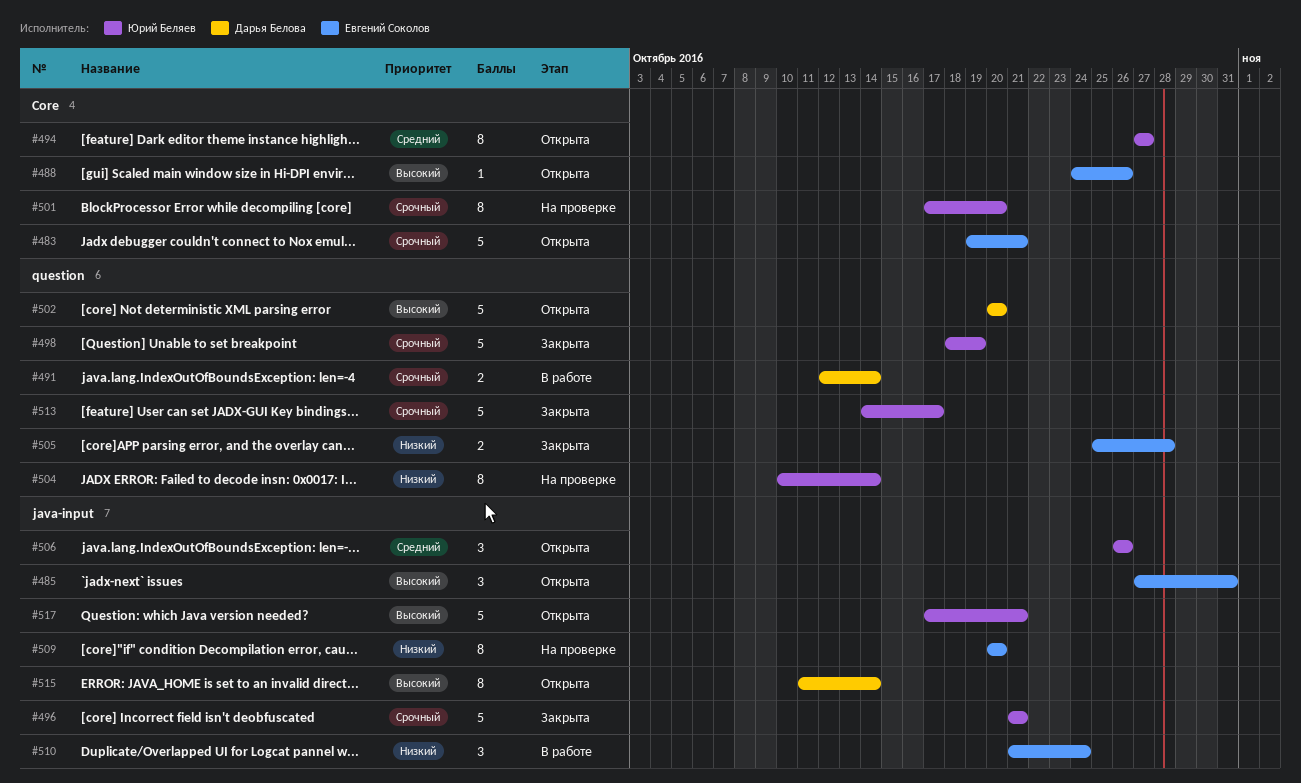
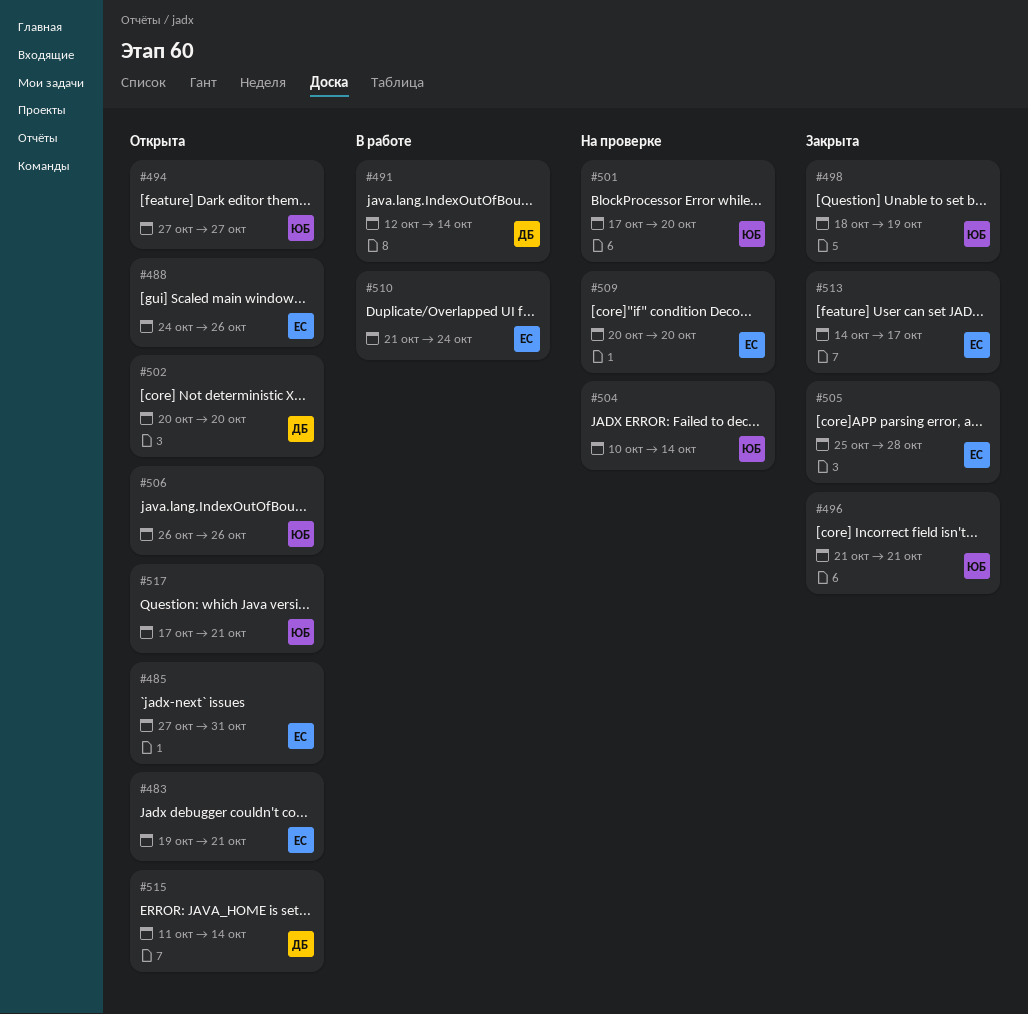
#513, owner: Юрий Беляев -> Евгений Соколов

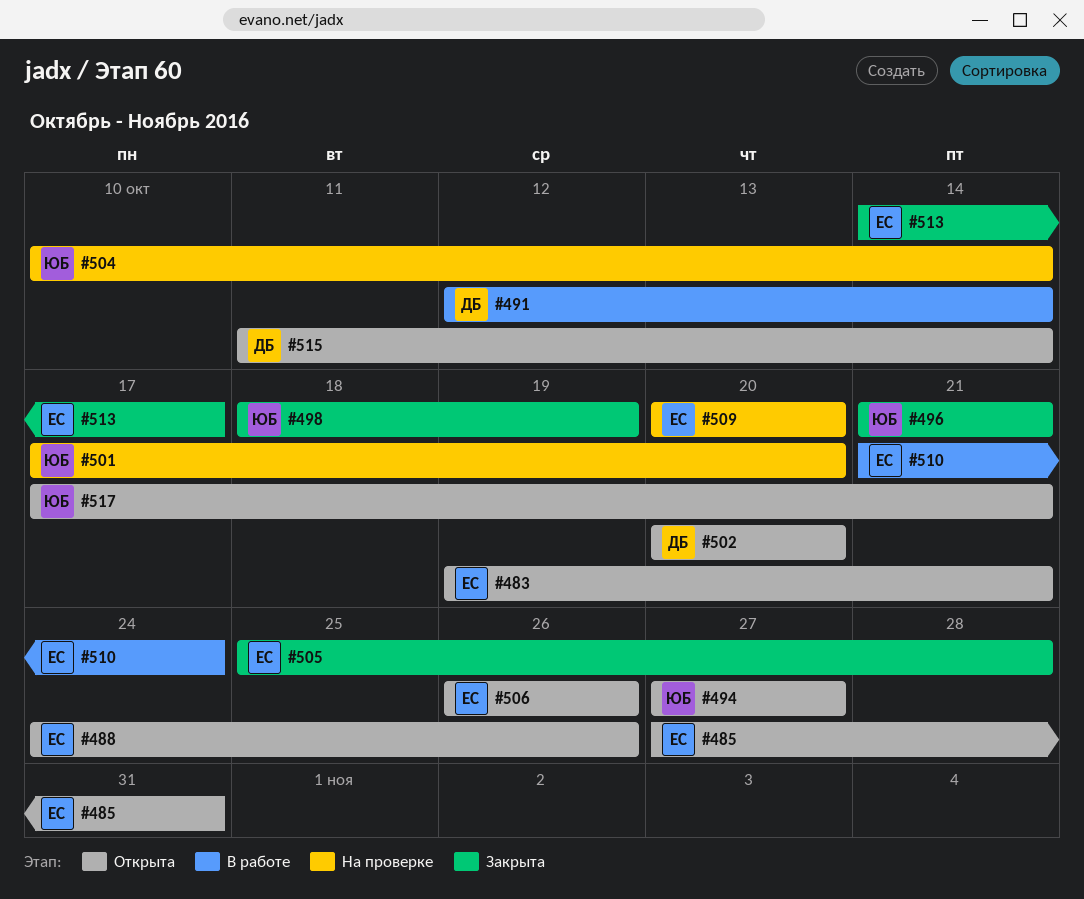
#506, owner: ЮБ -> ЕС

